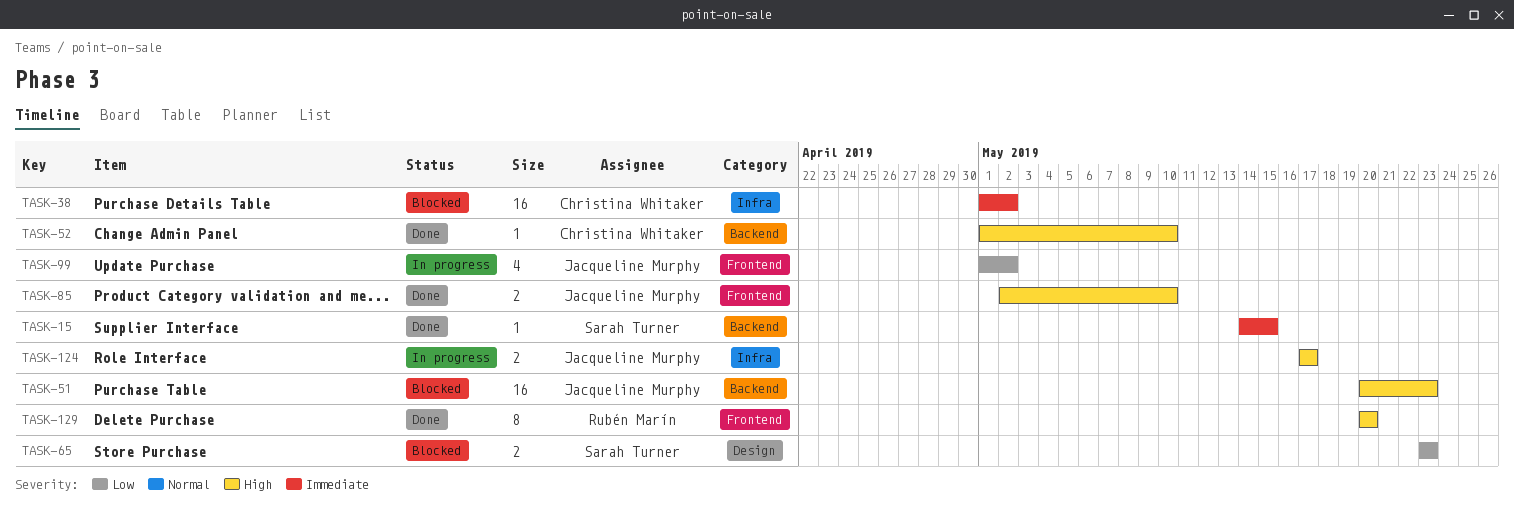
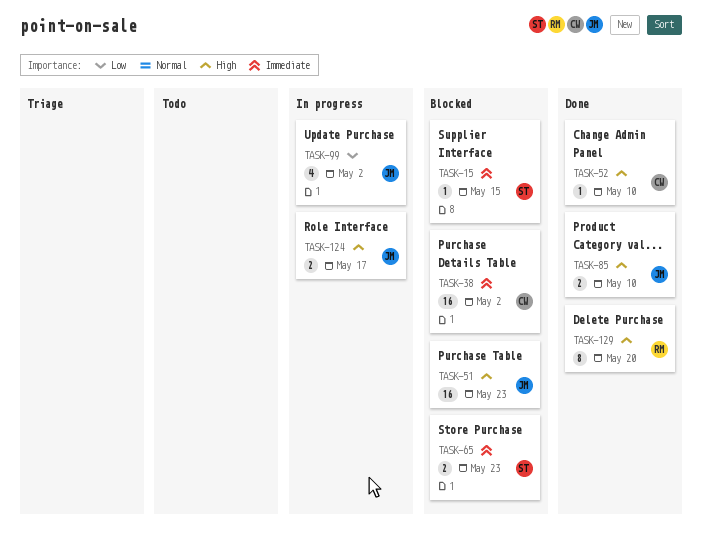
TASK-15, status: Done -> Blocked
TASK-65, priority: Low -> Immediate

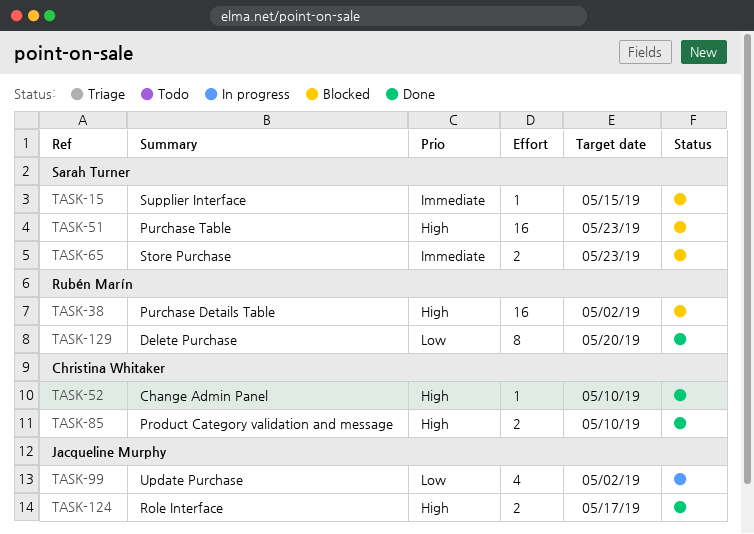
TASK-38, owner: Christina Whitaker -> Rubén Marín
TASK-38, priority: Immediate -> High
TASK-51, owner: Jacqueline Murphy -> Sarah Turner
TASK-85, owner: Jacqueline Murphy -> Christina Whitaker
TASK-124, status: In progress -> Done
TASK-129, priority: High -> Low

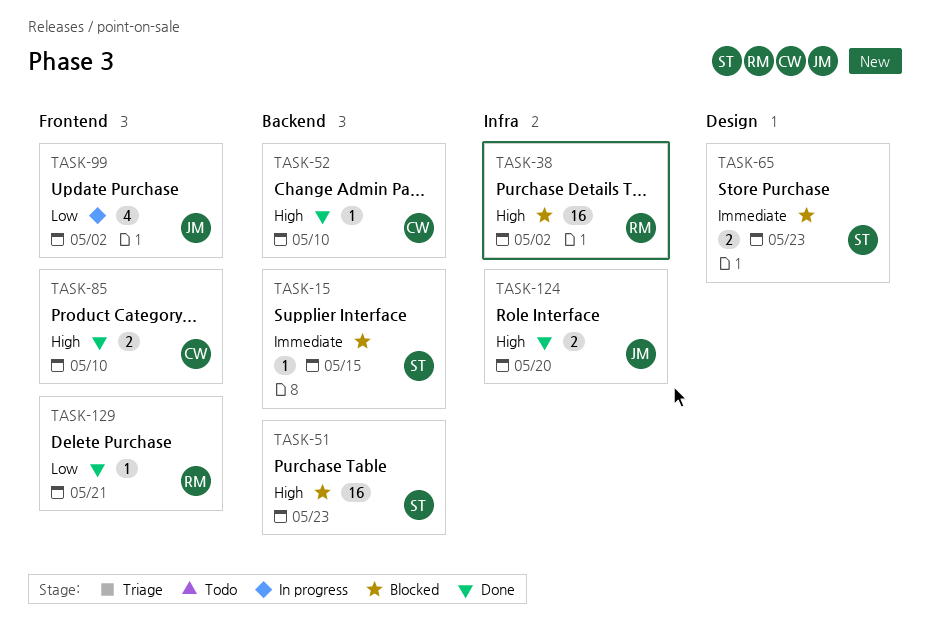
TASK-124, due: May 17 -> May 20
TASK-129, estimate: 8 -> 1
TASK-129, due: May 20 -> May 21

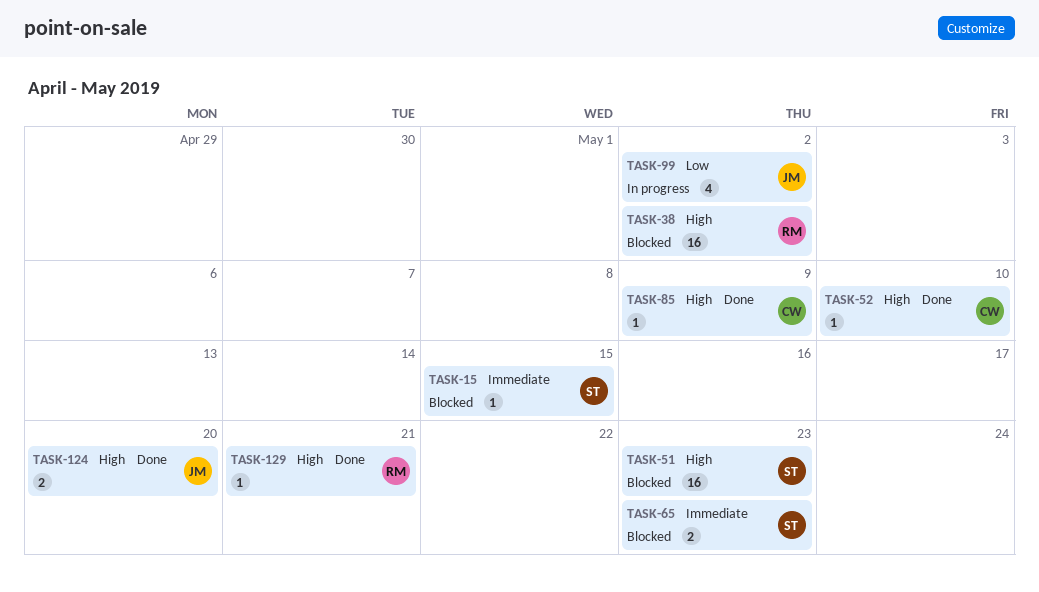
TASK-85, estimate: 2 -> 1
TASK-85, due: May 10 -> May 9
TASK-129, priority: Low -> High

